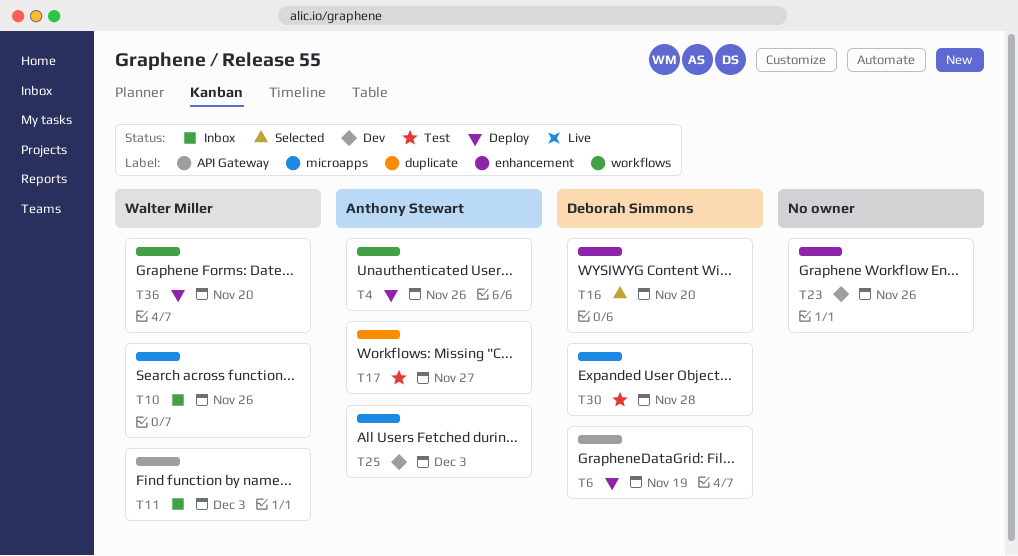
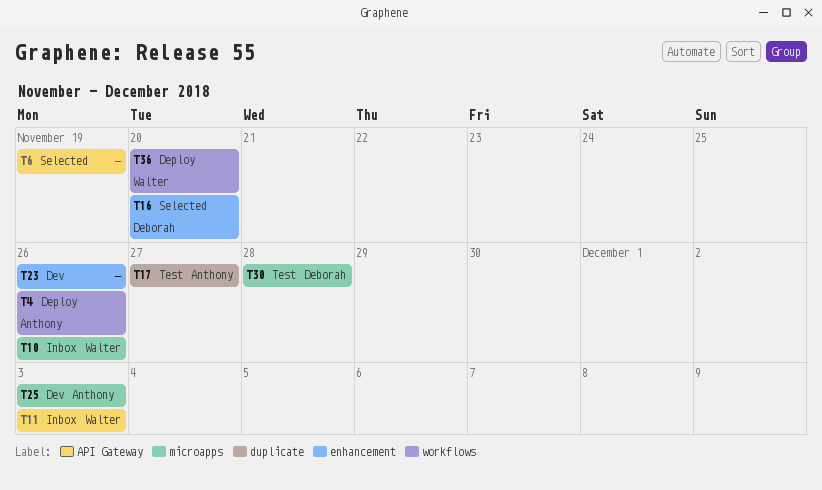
T6, status: Deploy -> Selected
T6, owner: Deborah Simmons -> none

